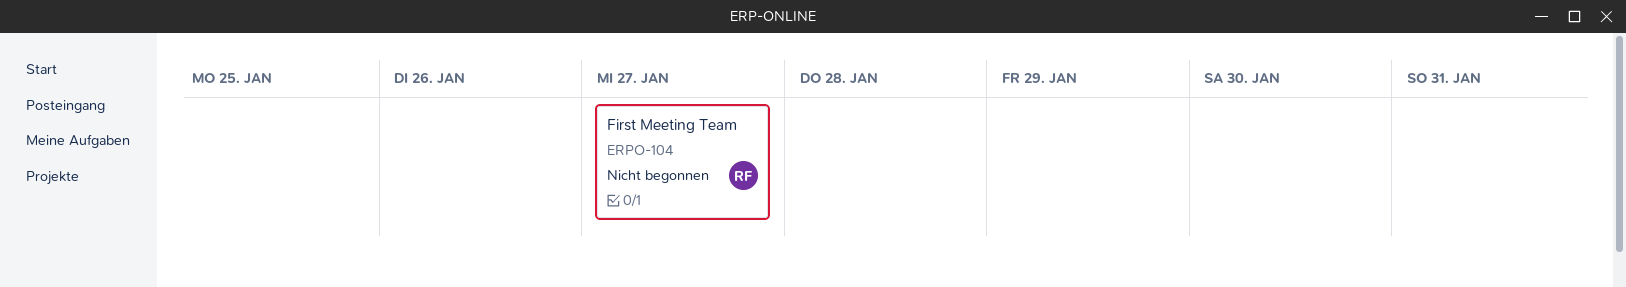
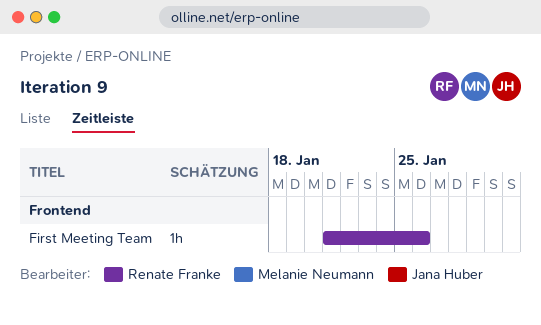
First Meeting Team, due: Jan 27 -> Jan 26

